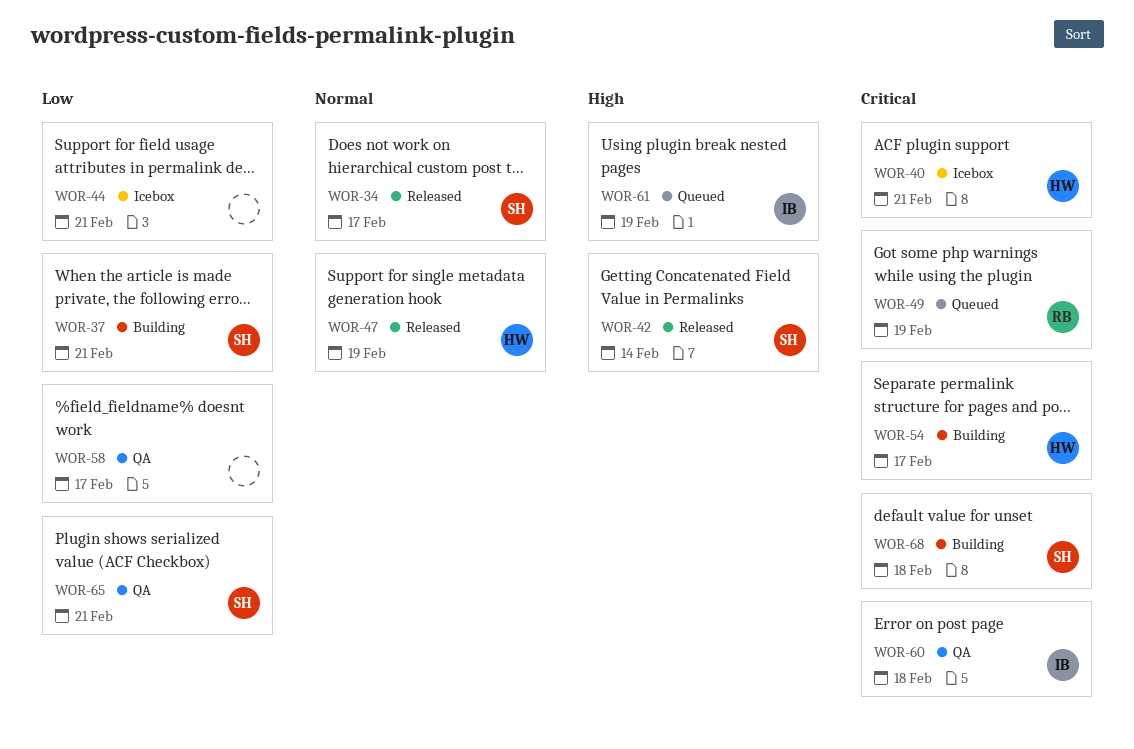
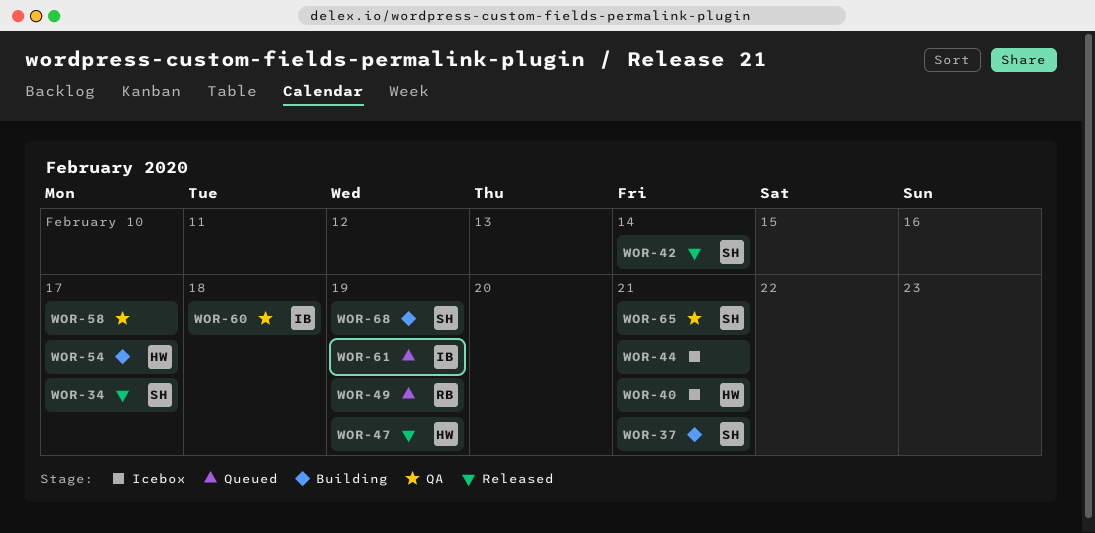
WOR-68, due: Feb 18 -> Feb 19

